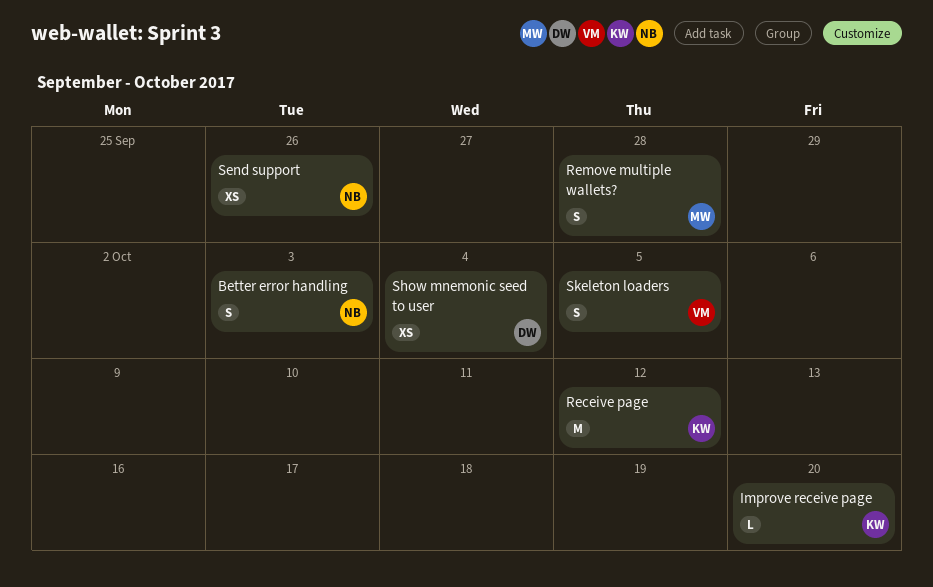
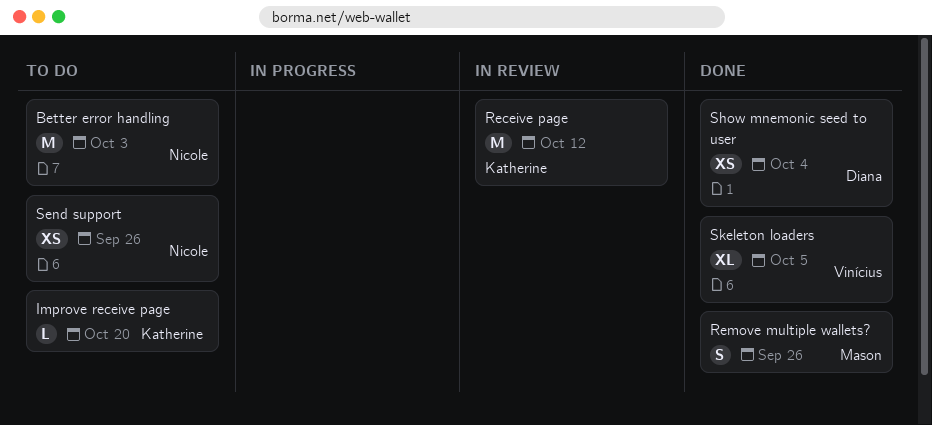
Better error handling, estimate: S -> M
Remove multiple wallets?, due: Sep 28 -> Sep 26
Skeleton loaders, estimate: S -> XL

